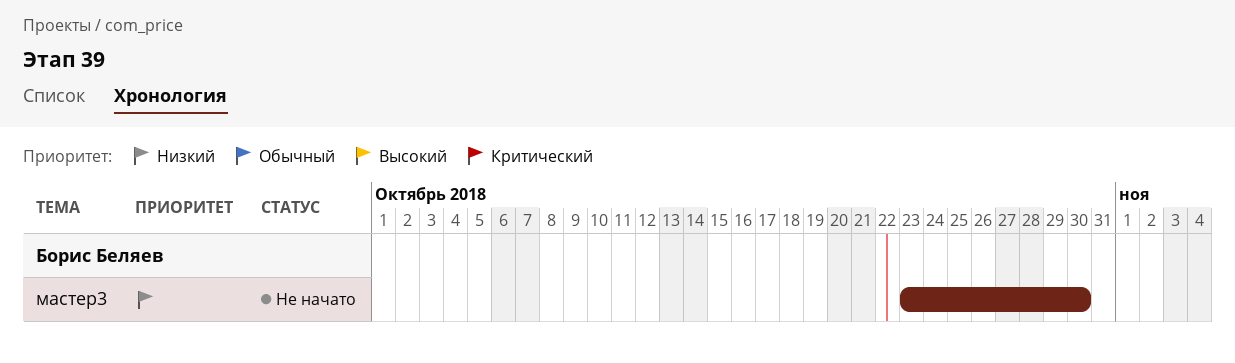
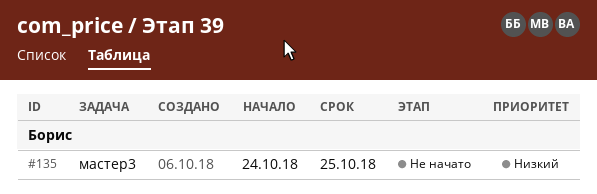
мастер3, start: Oct 23 -> Oct 24
мастер3, due: Oct 30 -> Oct 25

